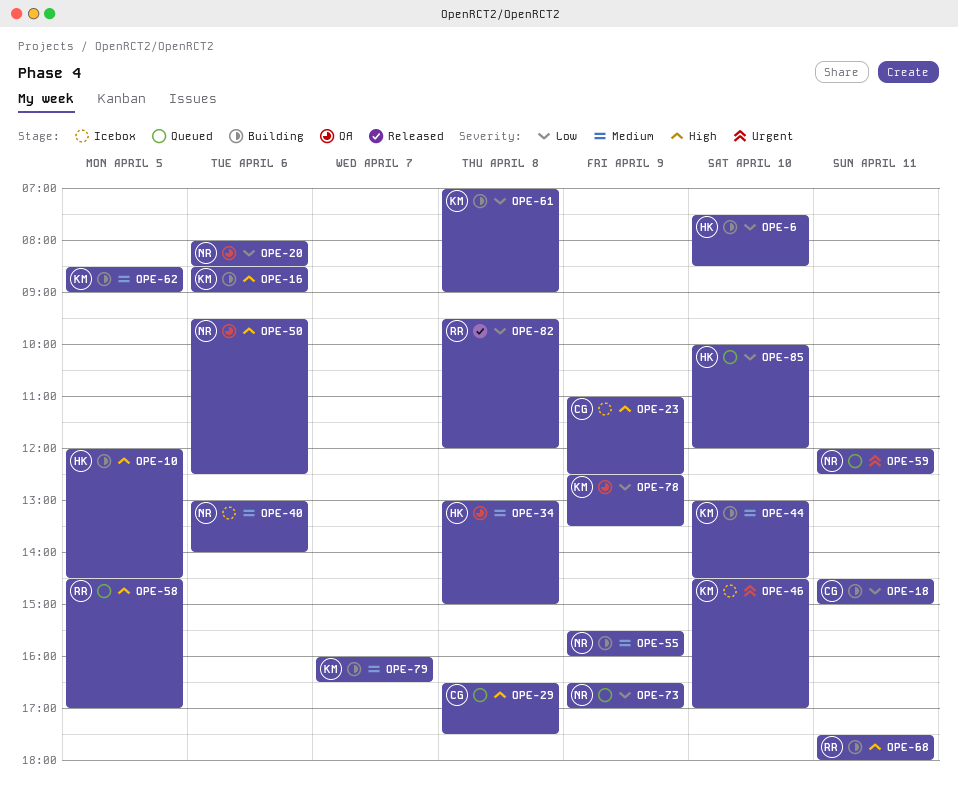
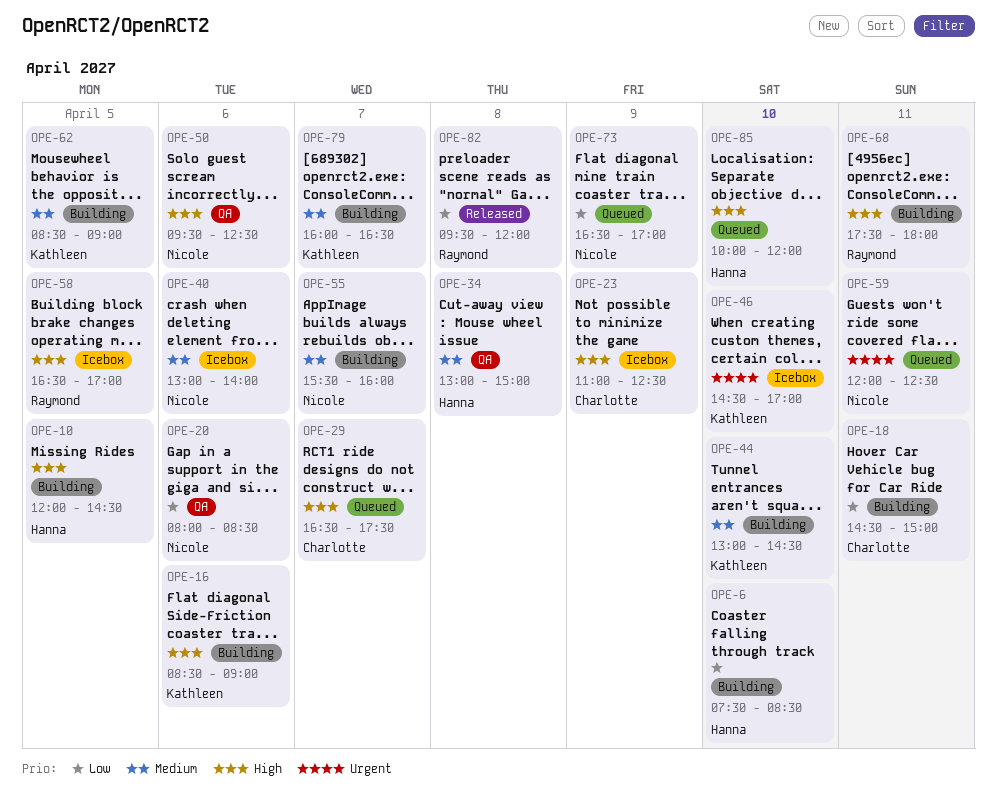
OPE-29, day: Apr 8 -> Apr 7
OPE-55, day: Apr 9 -> Apr 7
OPE-58, status: Queued -> Icebox
OPE-58, begins: 14:30 -> 16:30
OPE-61: present -> none
OPE-78: present -> none
OPE-85, priority: Low -> High

